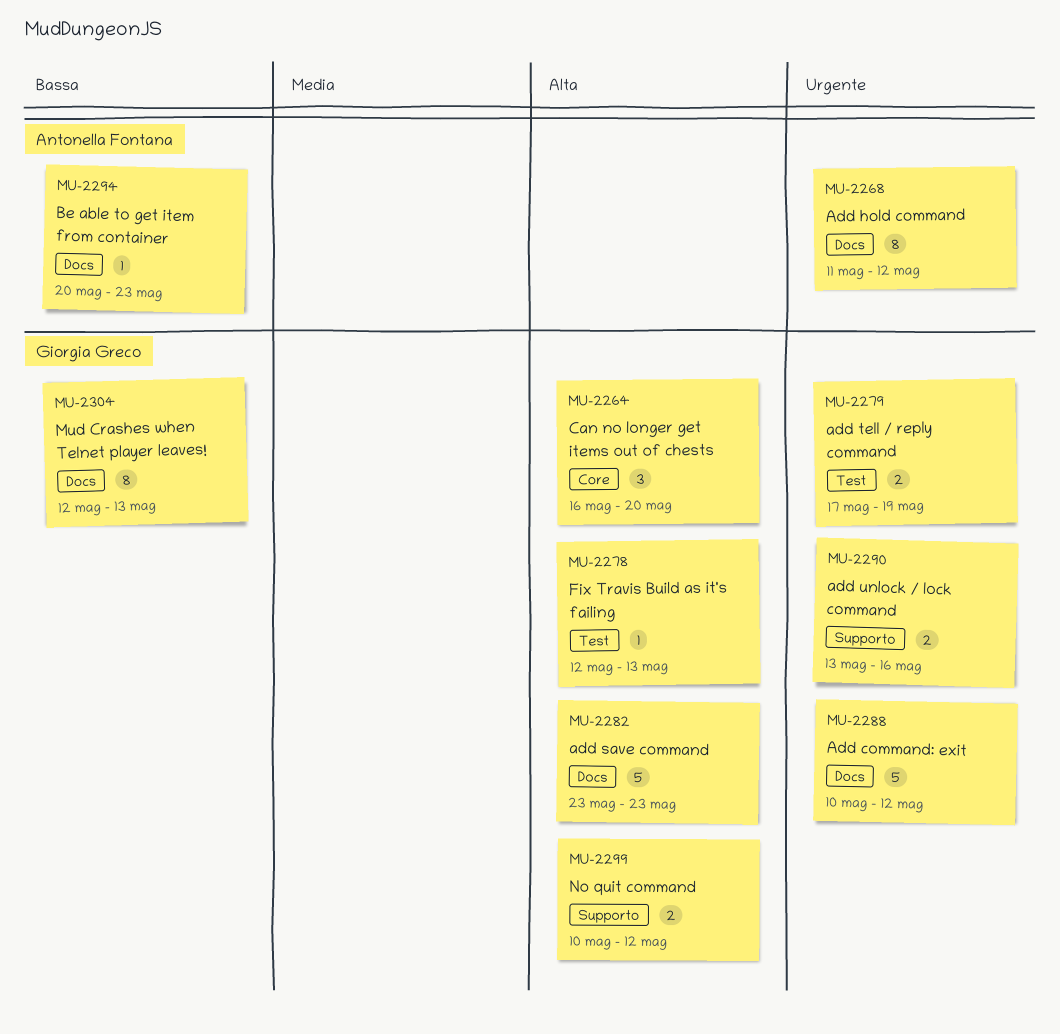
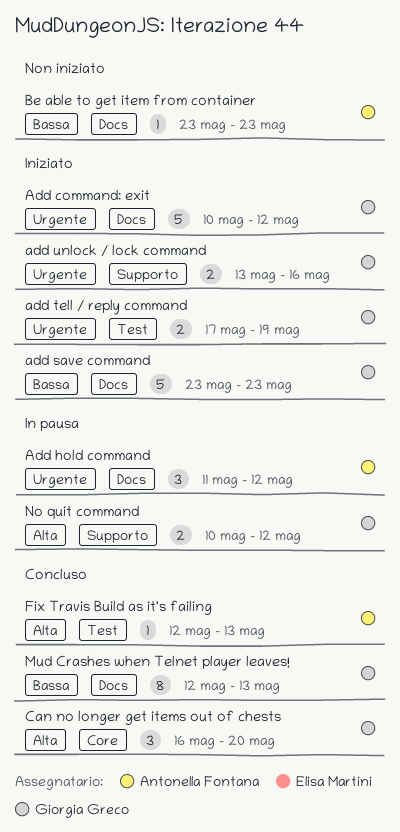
Add hold command, estimate: 8 -> 3
add save command, priority: Alta -> Bassa
Be able to get item from container, start: May 20 -> May 23
Fix Travis Build as it's failing, owner: Giorgia Greco -> Antonella Fontana

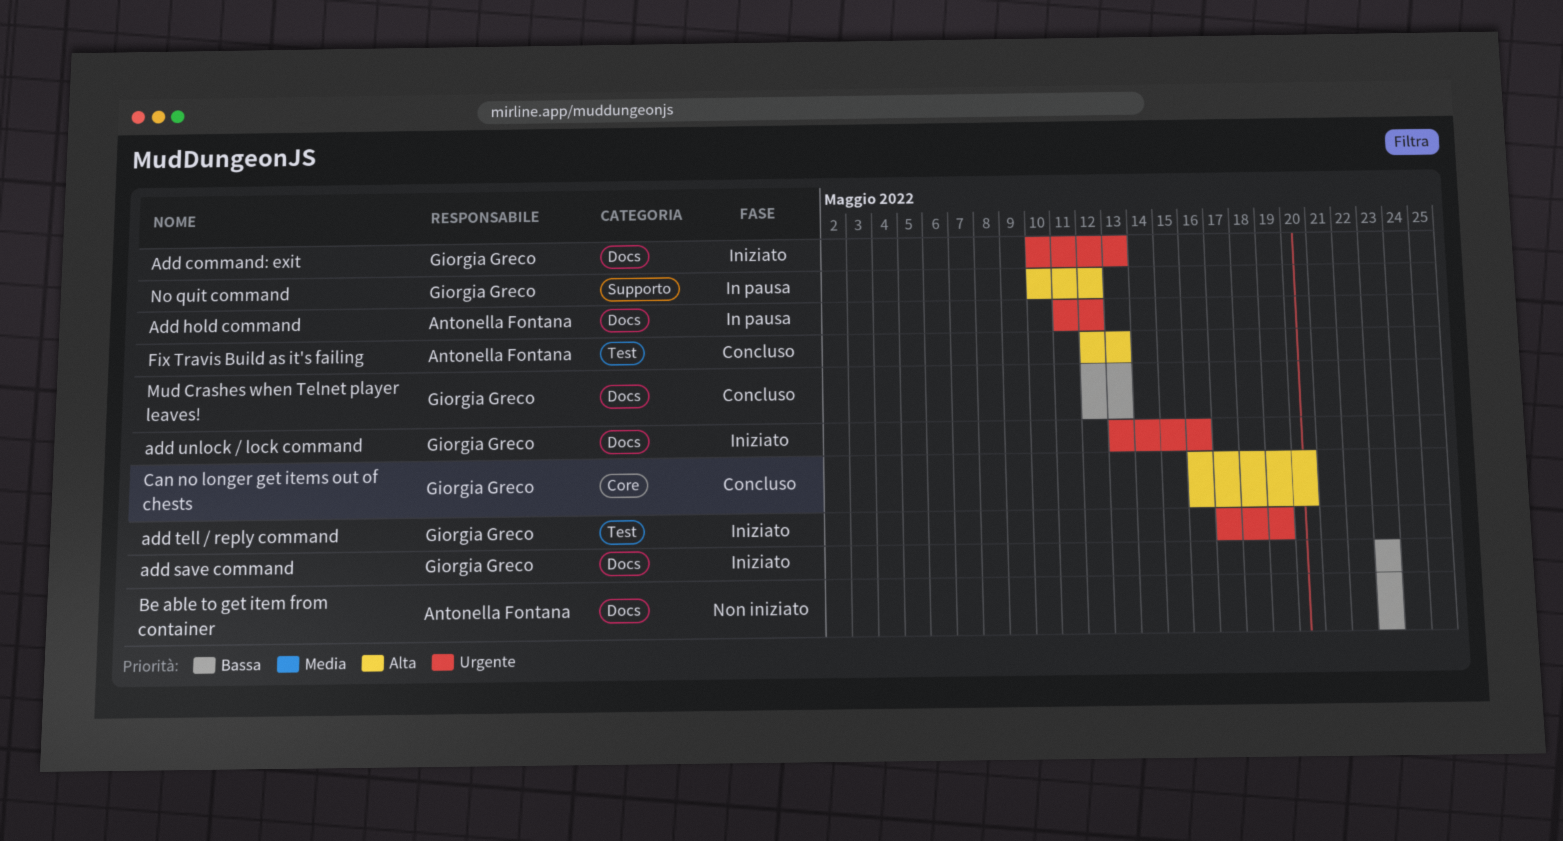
Add command: exit, due: May 12 -> May 13
add unlock / lock command, label: Supporto -> Docs

